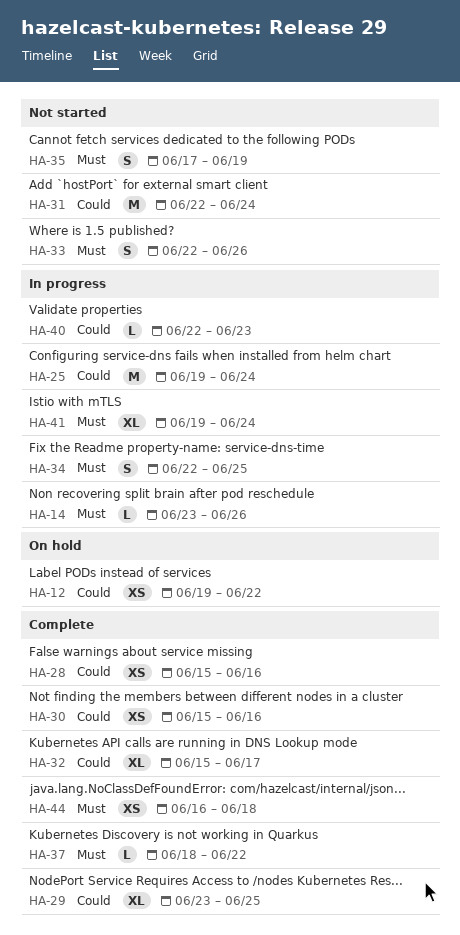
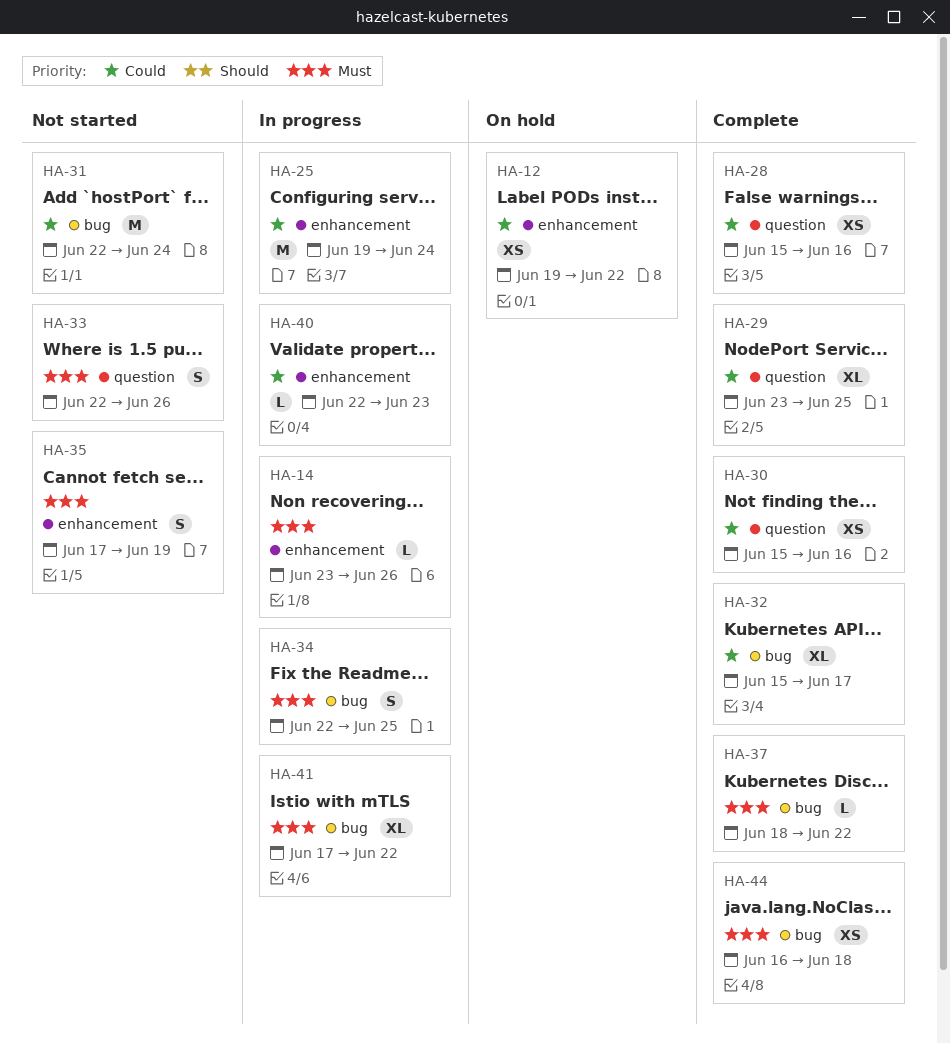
HA-41, start: Jun 19 -> Jun 17
HA-41, due: Jun 24 -> Jun 22

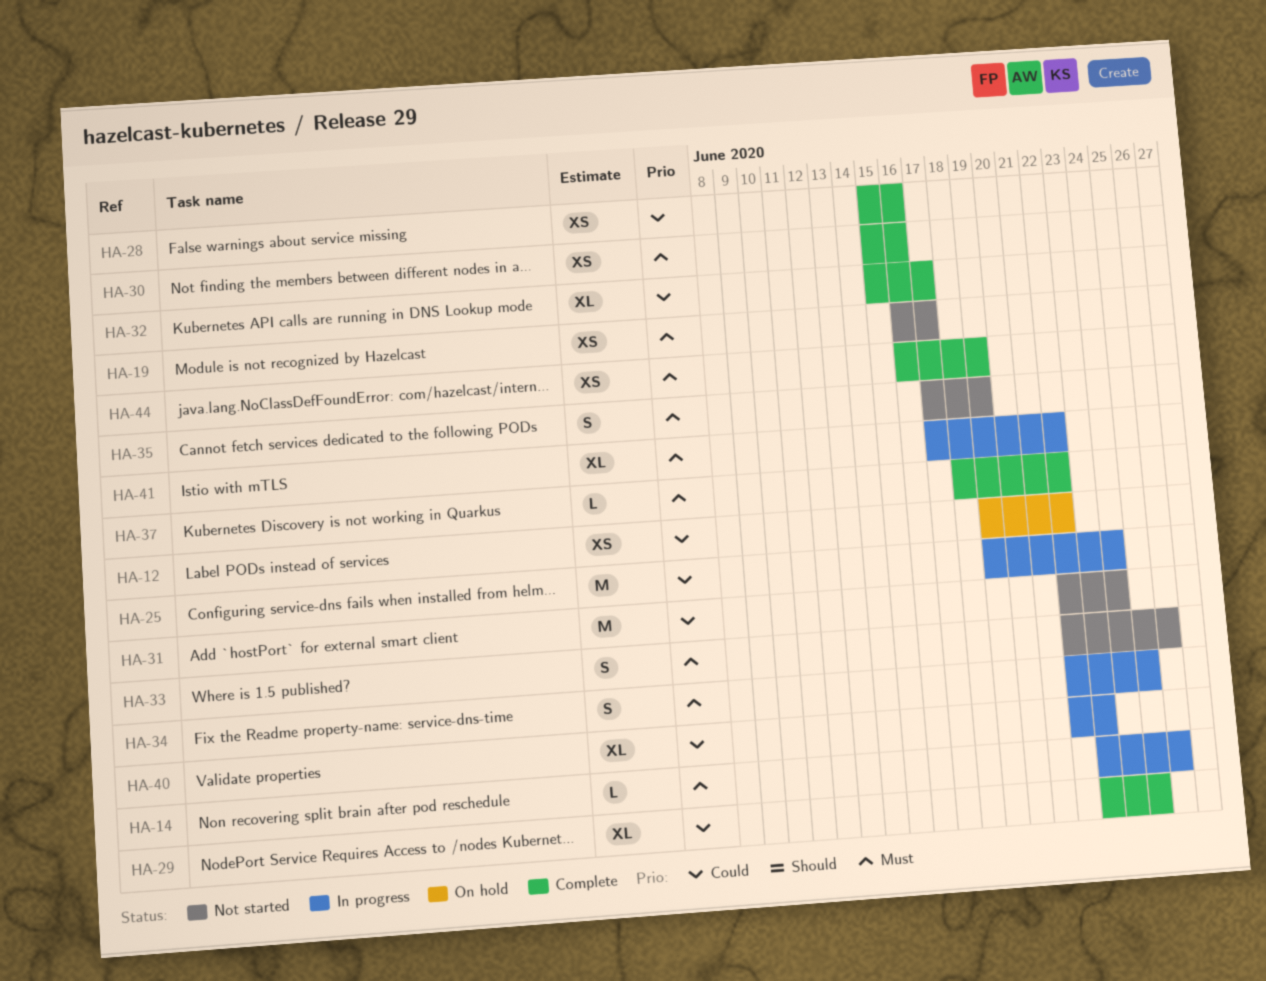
HA-19: none -> present
HA-30, priority: Could -> Must
HA-40, estimate: L -> XL
HA-44, due: Jun 18 -> Jun 19

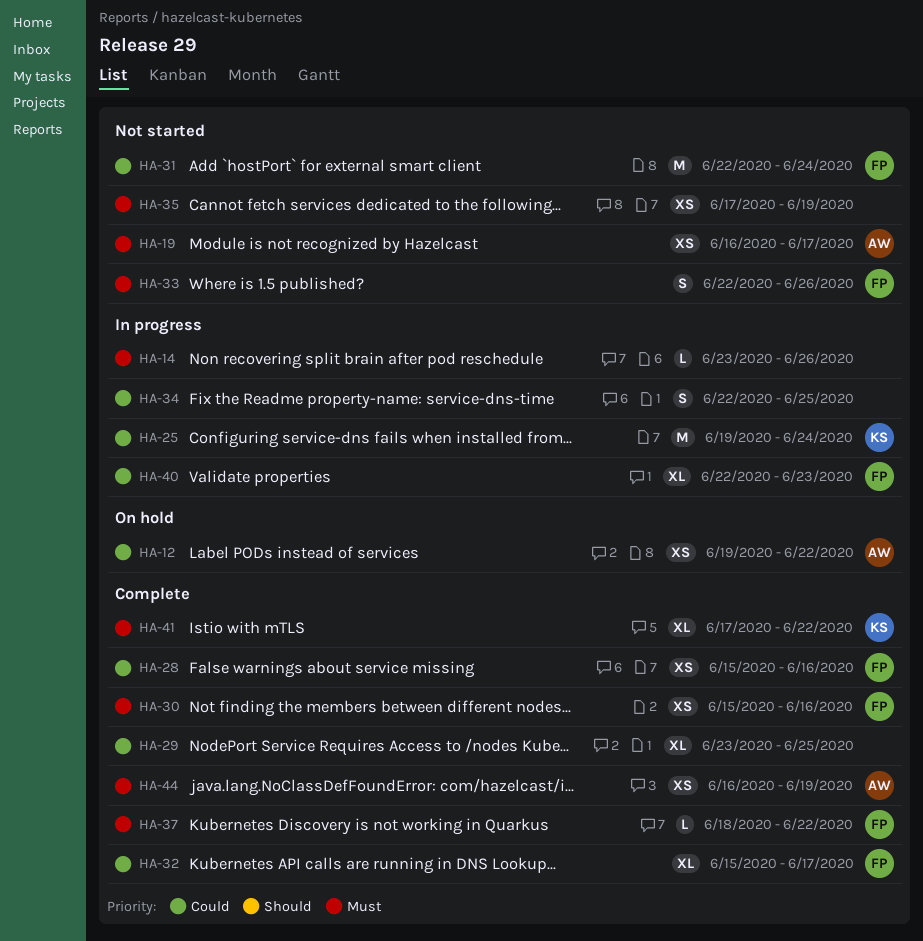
HA-34, priority: Must -> Could
HA-35, estimate: S -> XS
HA-41, status: In progress -> Complete

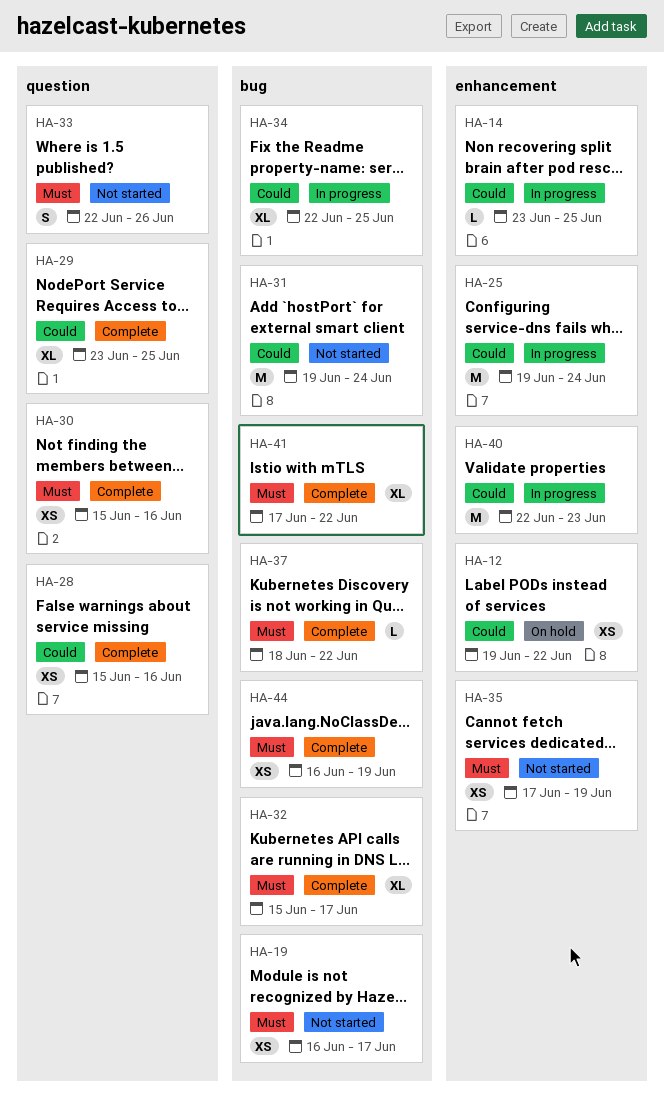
HA-14, priority: Must -> Could
HA-14, due: Jun 26 -> Jun 25
HA-31, start: Jun 22 -> Jun 19
HA-32, priority: Could -> Must
HA-34, estimate: S -> XL
HA-40, estimate: XL -> M

